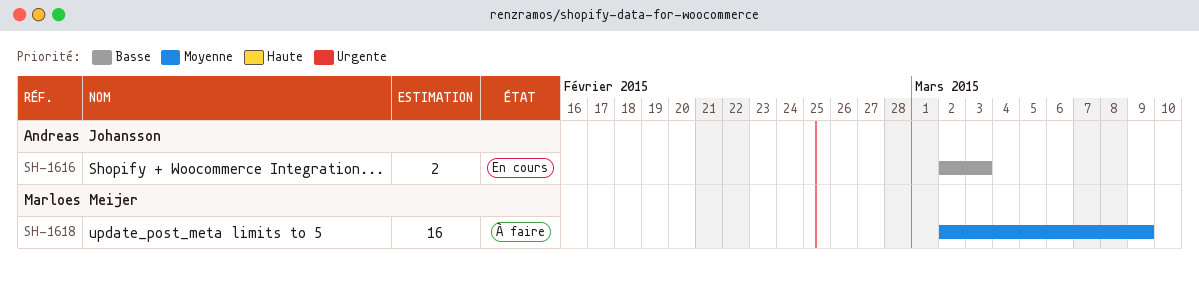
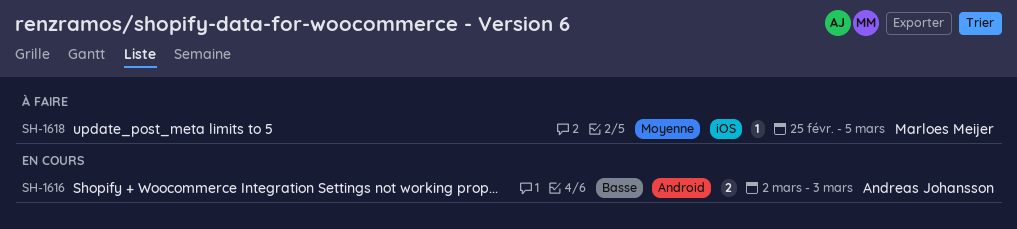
SH-1618, estimate: 16 -> 1
SH-1618, start: Mar 2 -> Feb 25
SH-1618, due: Mar 9 -> Mar 5

